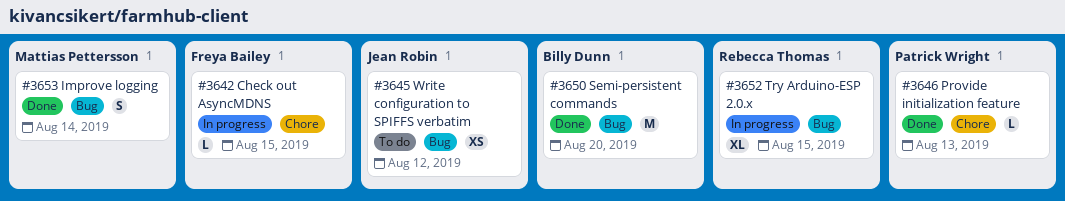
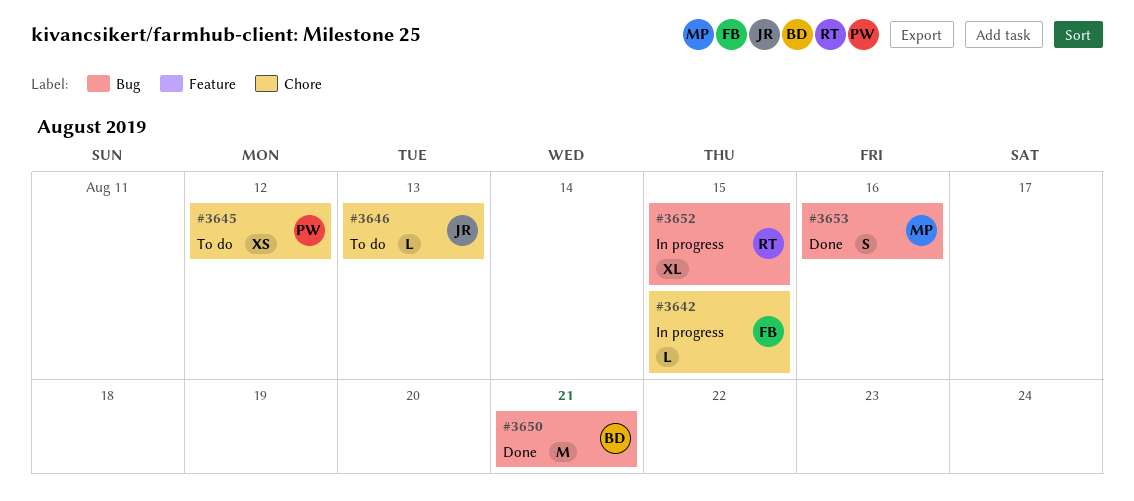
#3645, owner: Jean Robin -> Patrick Wright
#3645, label: Bug -> Chore
#3646, status: Done -> To do
#3646, owner: Patrick Wright -> Jean Robin
#3650, due: Aug 20 -> Aug 21
#3653, due: Aug 14 -> Aug 16

